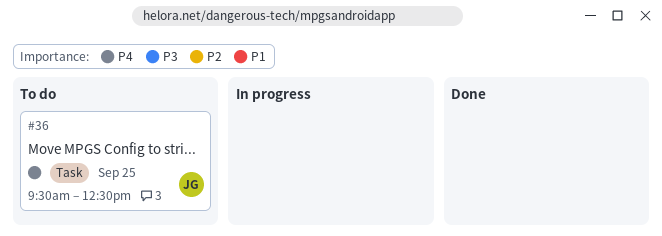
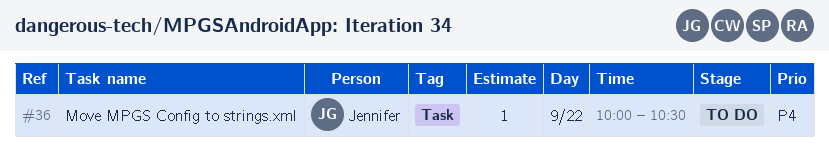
#36, day: Sep 25 -> Sep 22
#36, begins: 09:30 -> 10:00
#36, ends: 12:30 -> 10:30

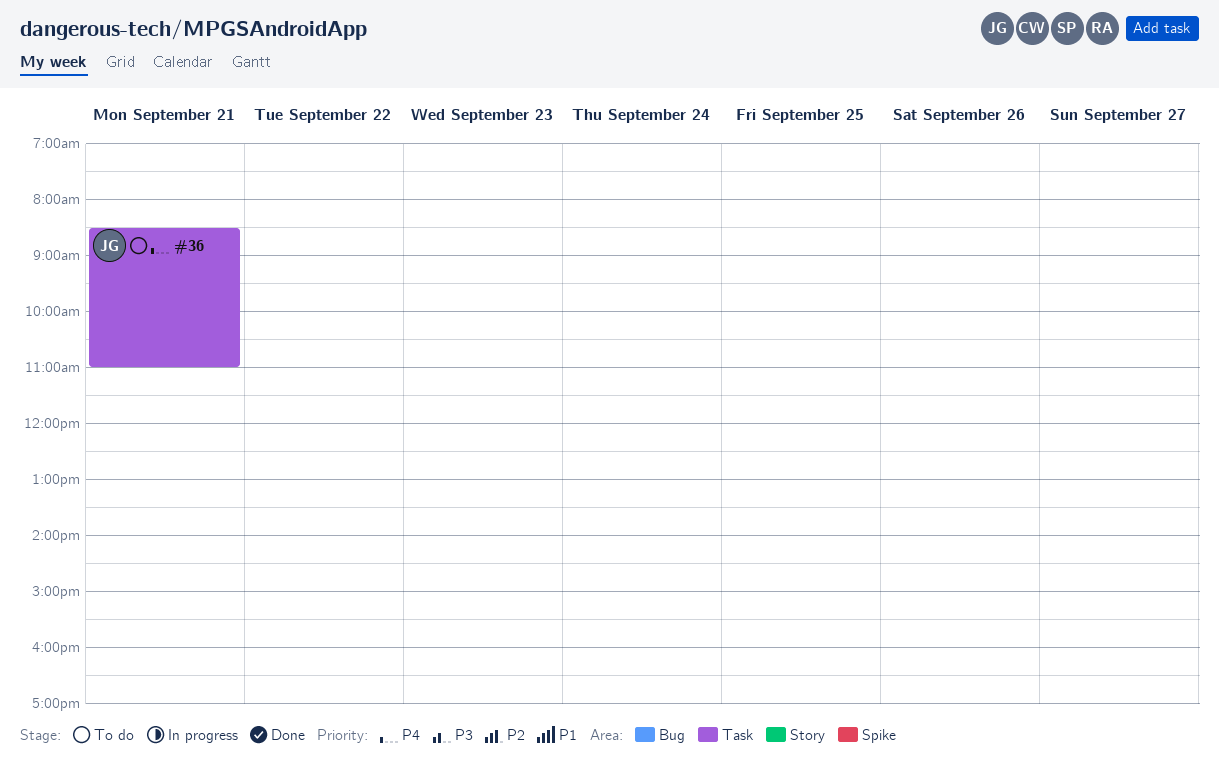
#36, day: Sep 22 -> Sep 21
#36, begins: 10:00 -> 08:30
#36, ends: 10:30 -> 11:00

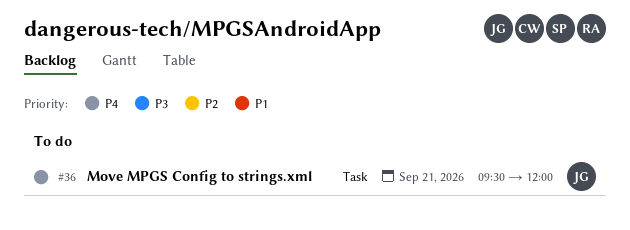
#36, begins: 08:30 -> 09:30
#36, ends: 11:00 -> 12:00

